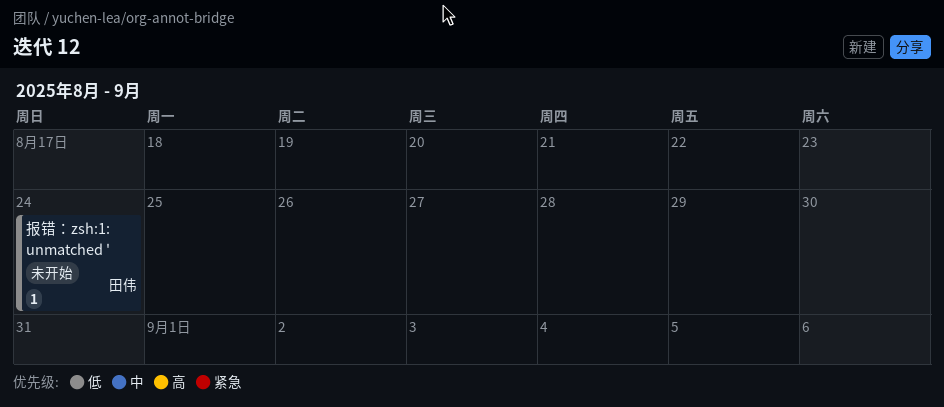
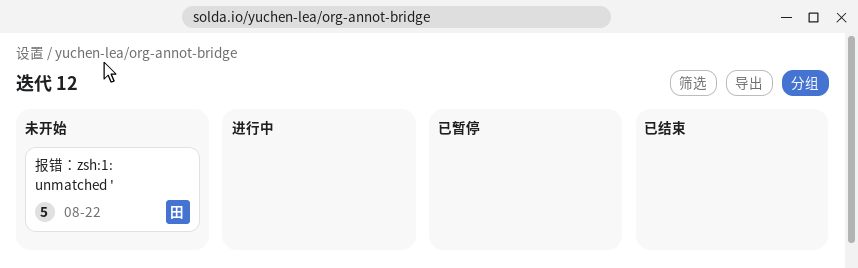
报错：zsh:1: unmatched ', estimate: 1 -> 5
报错：zsh:1: unmatched ', due: Aug 24 -> Aug 22

